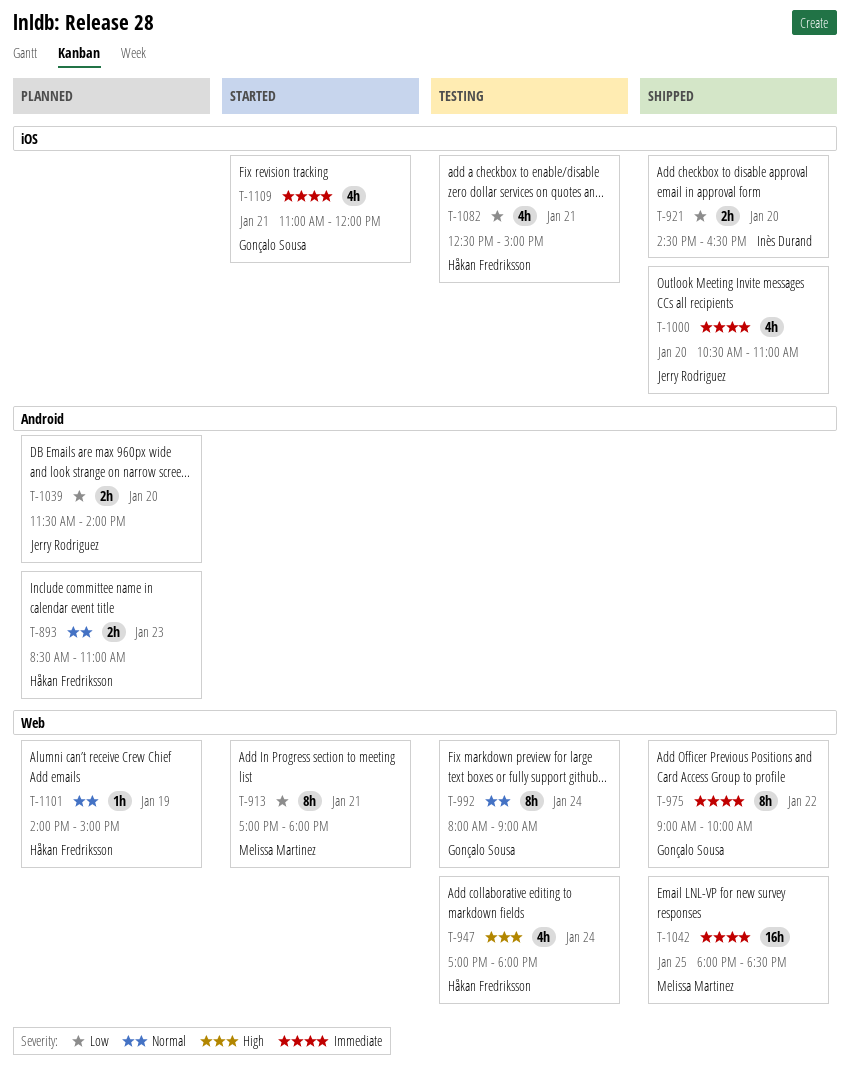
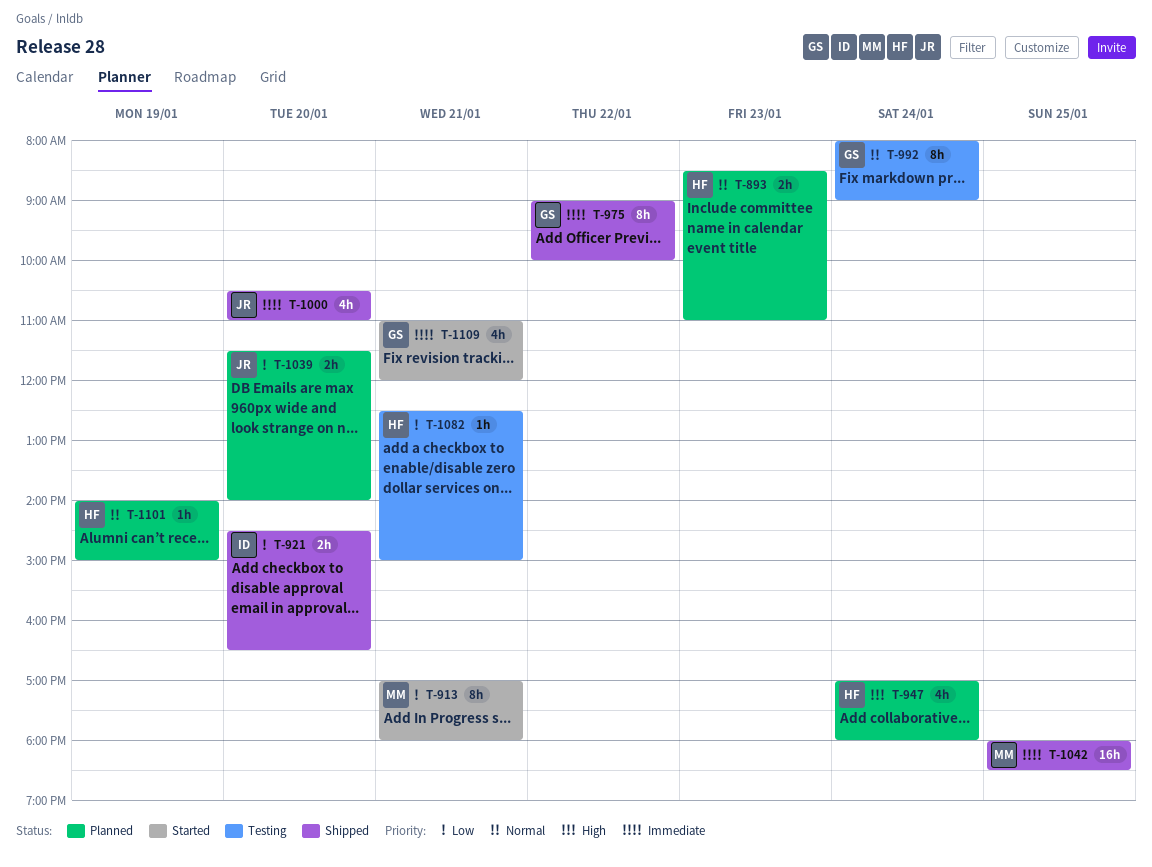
T-947, status: Testing -> Planned
T-1082, estimate: 4h -> 1h

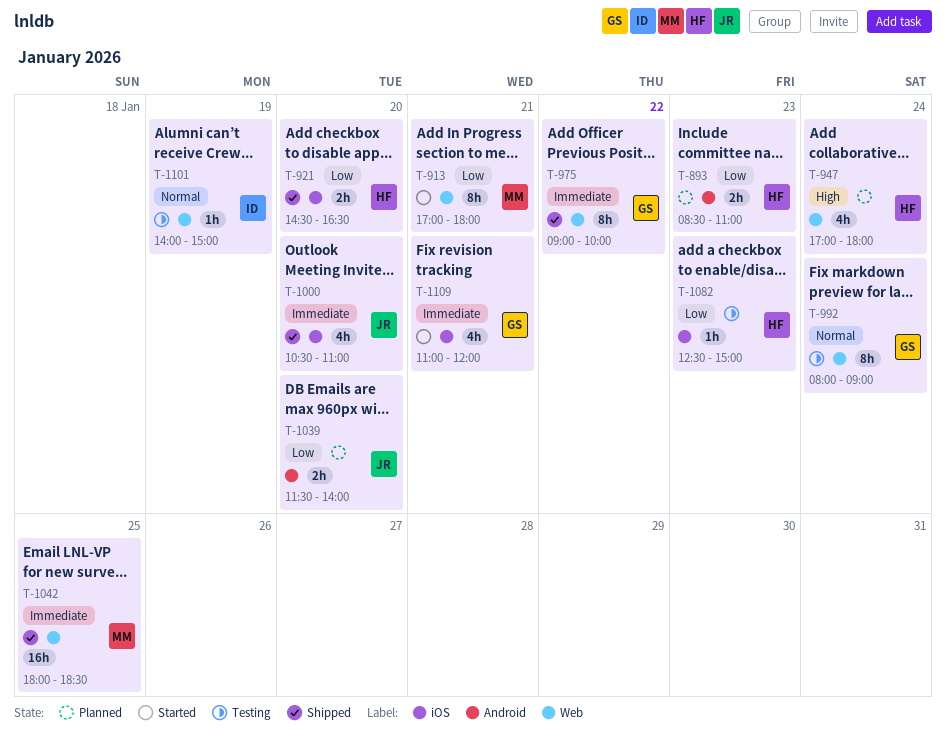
T-893, priority: Normal -> Low
T-921, owner: ID -> HF
T-1082, day: Jan 21 -> Jan 23
T-1101, status: Planned -> Testing
T-1101, owner: HF -> ID

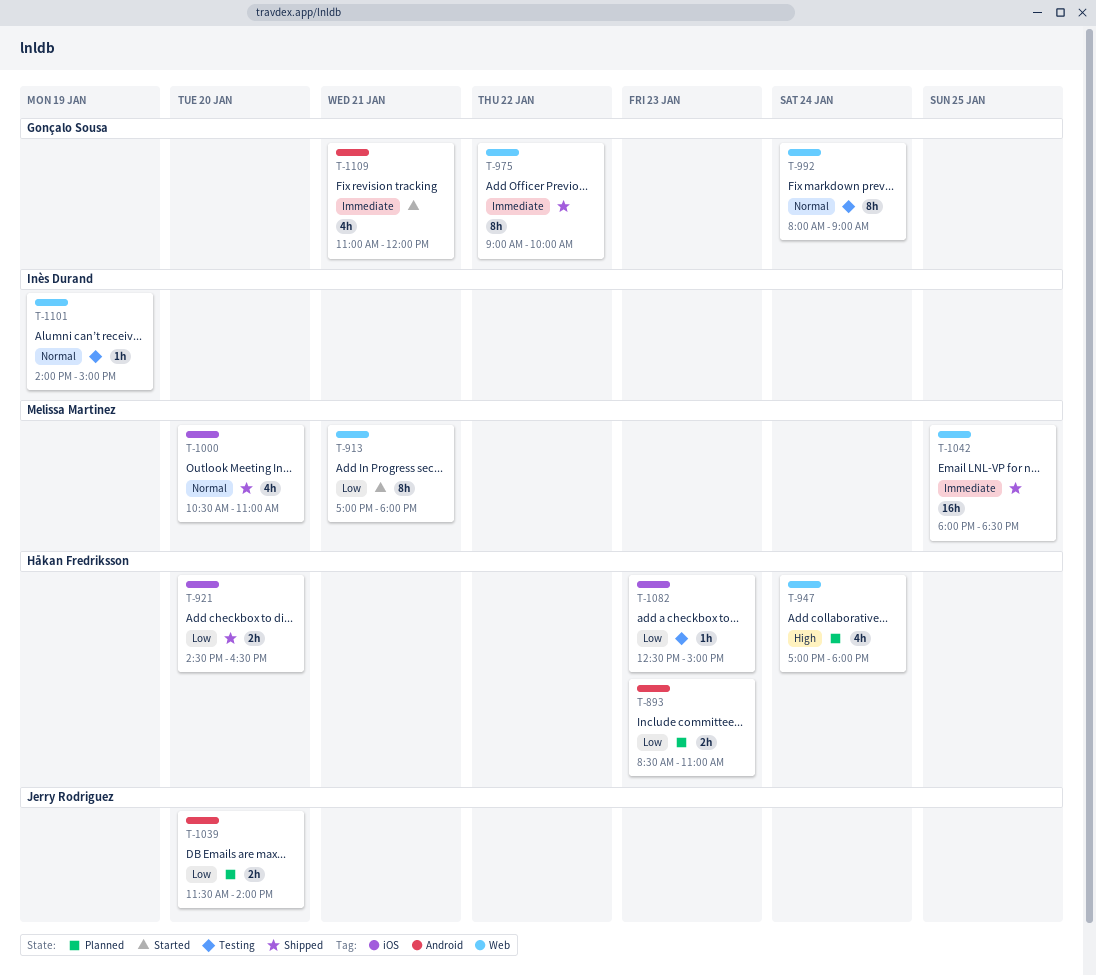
T-1000, owner: Jerry Rodriguez -> Melissa Martinez
T-1000, priority: Immediate -> Normal
T-1109, label: iOS -> Android

